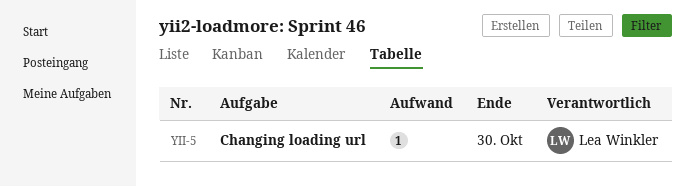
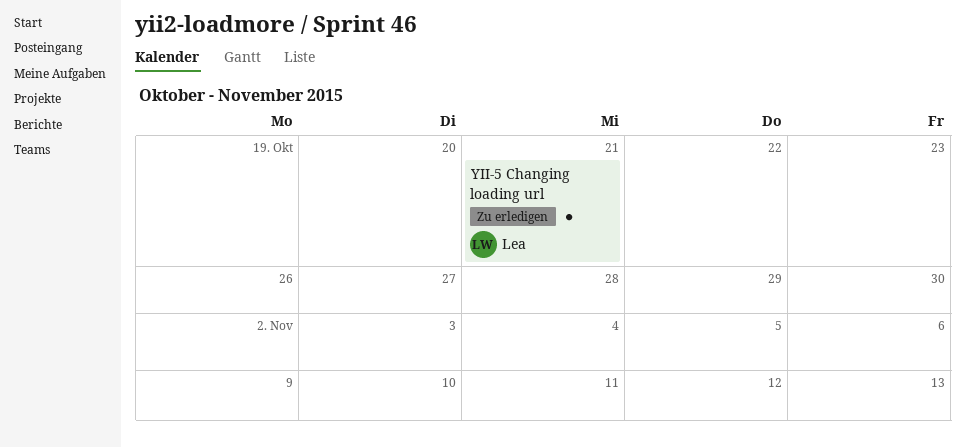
YII-5, due: Oct 30 -> Oct 21

